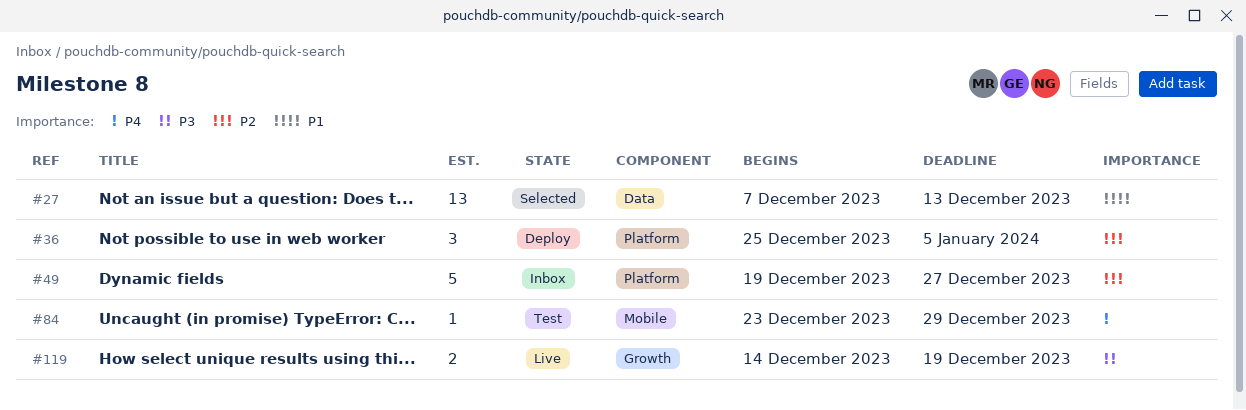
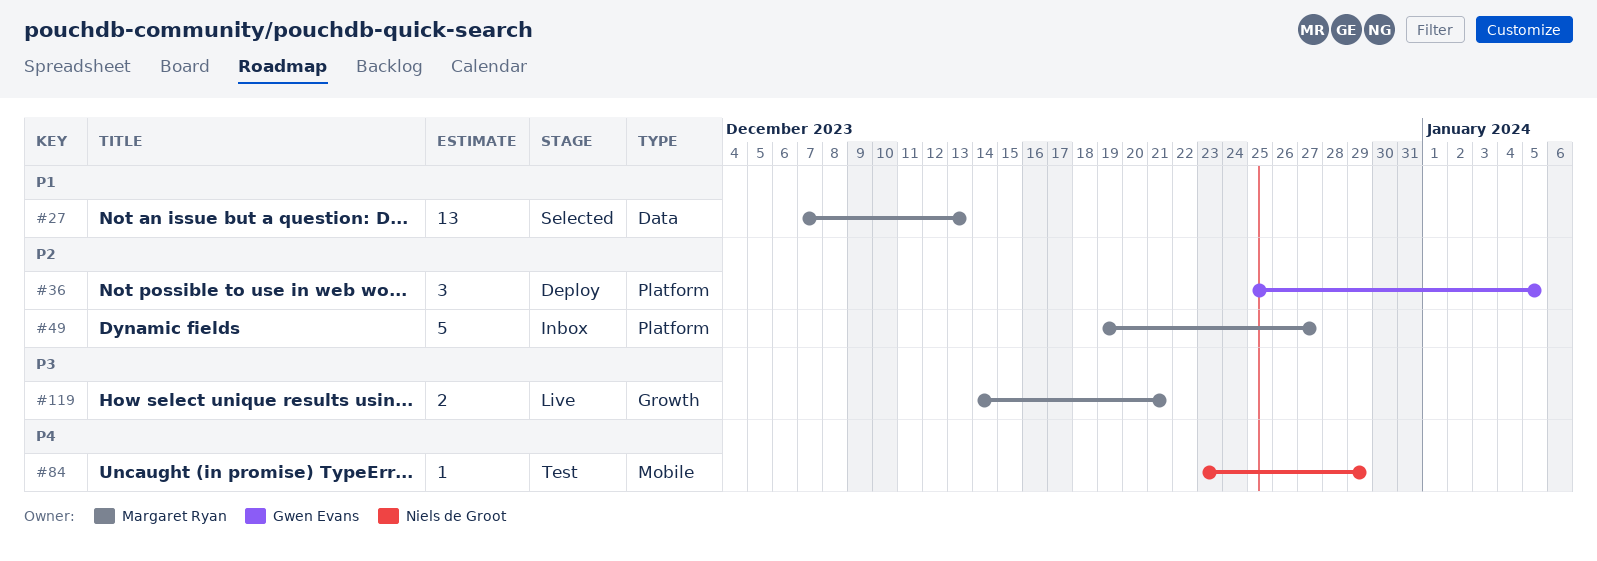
#119, due: Dec 19 -> Dec 21

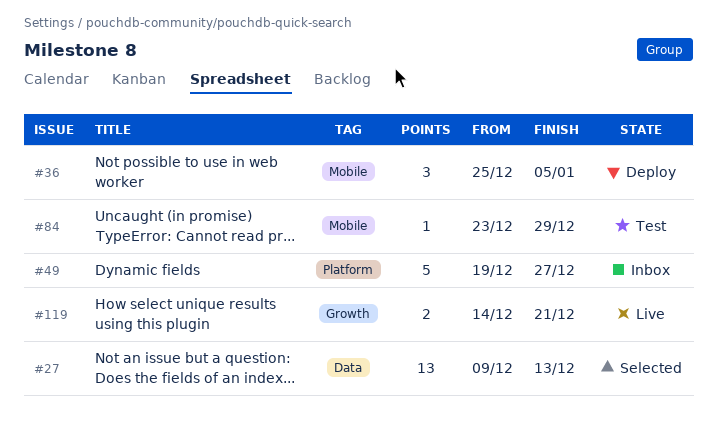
#27, start: Dec 7 -> Dec 9
#36, label: Platform -> Mobile

